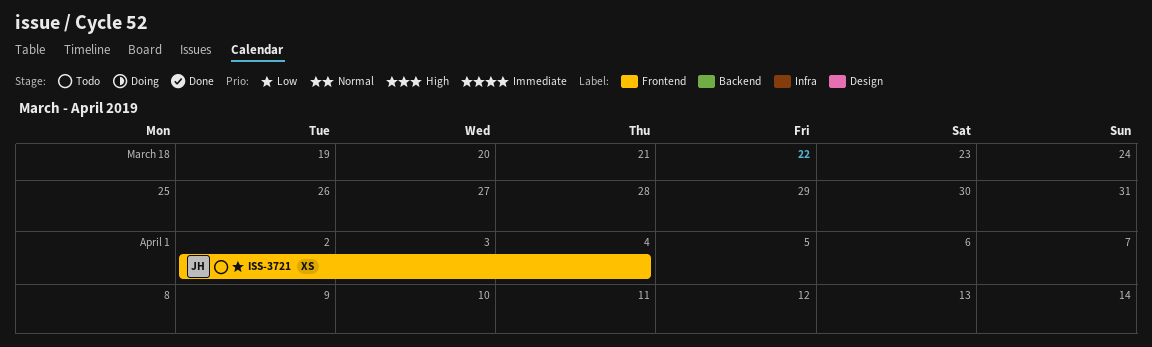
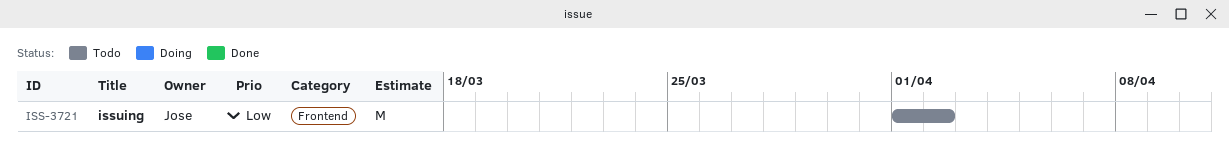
ISS-3721, estimate: XS -> M
ISS-3721, start: Apr 2 -> Apr 1
ISS-3721, due: Apr 4 -> Apr 2

